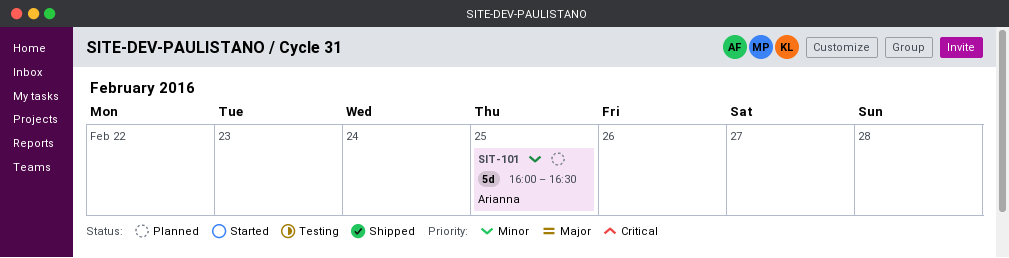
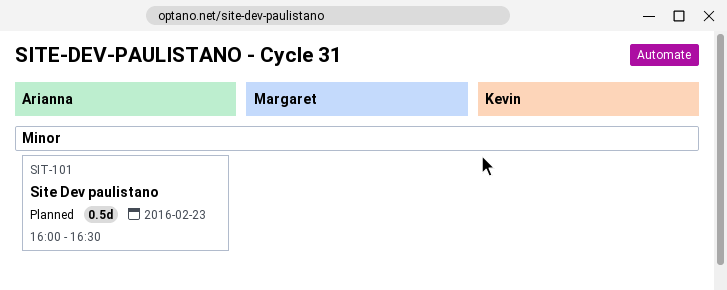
SIT-101, estimate: 5d -> 0.5d
SIT-101, day: Feb 25 -> Feb 23

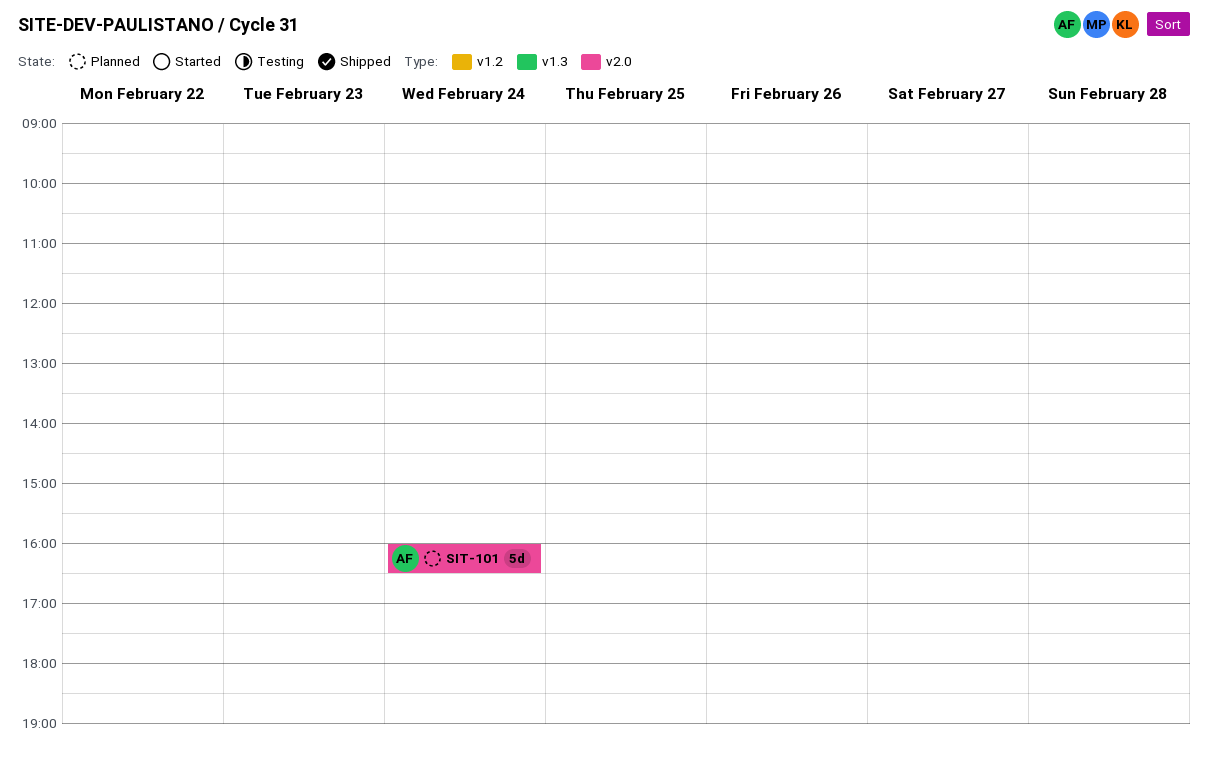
SIT-101, estimate: 0.5d -> 5d
SIT-101, day: Feb 23 -> Feb 24

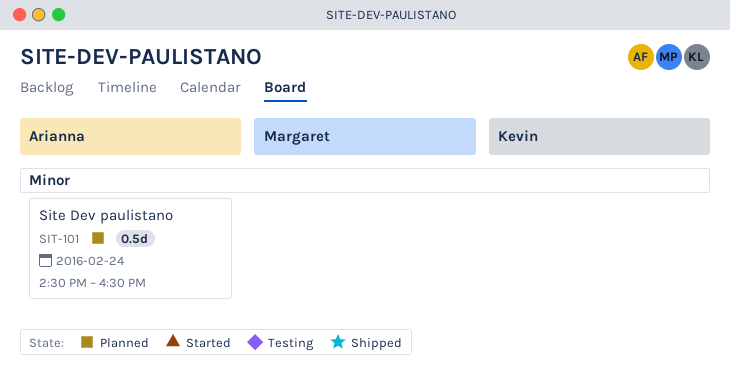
SIT-101, estimate: 5d -> 0.5d
SIT-101, begins: 16:00 -> 14:30

